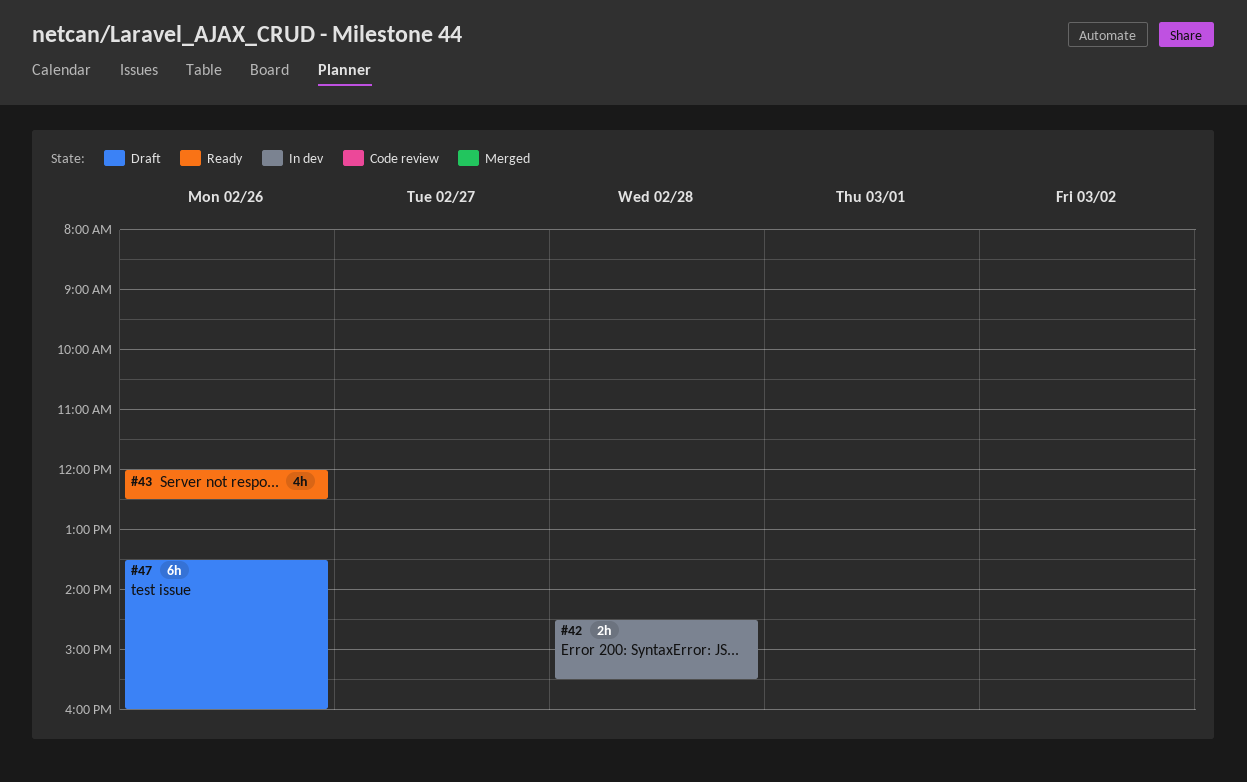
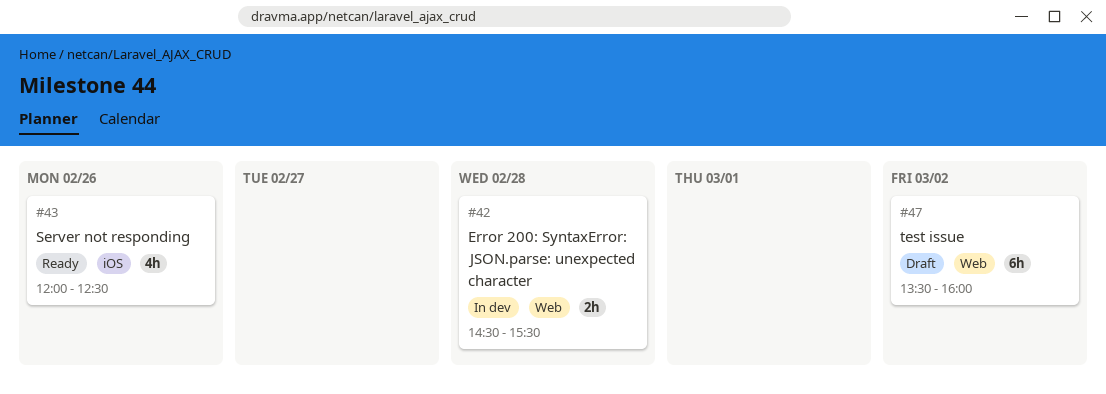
#47, day: Feb 26 -> Mar 2

